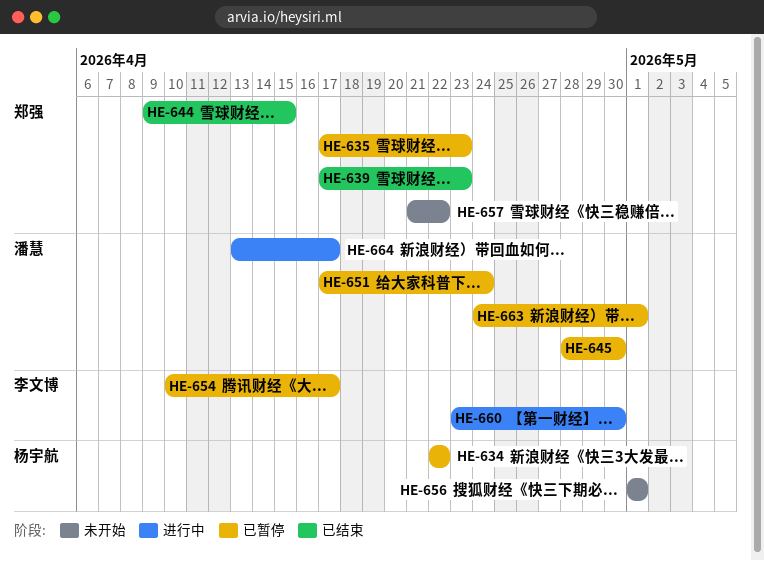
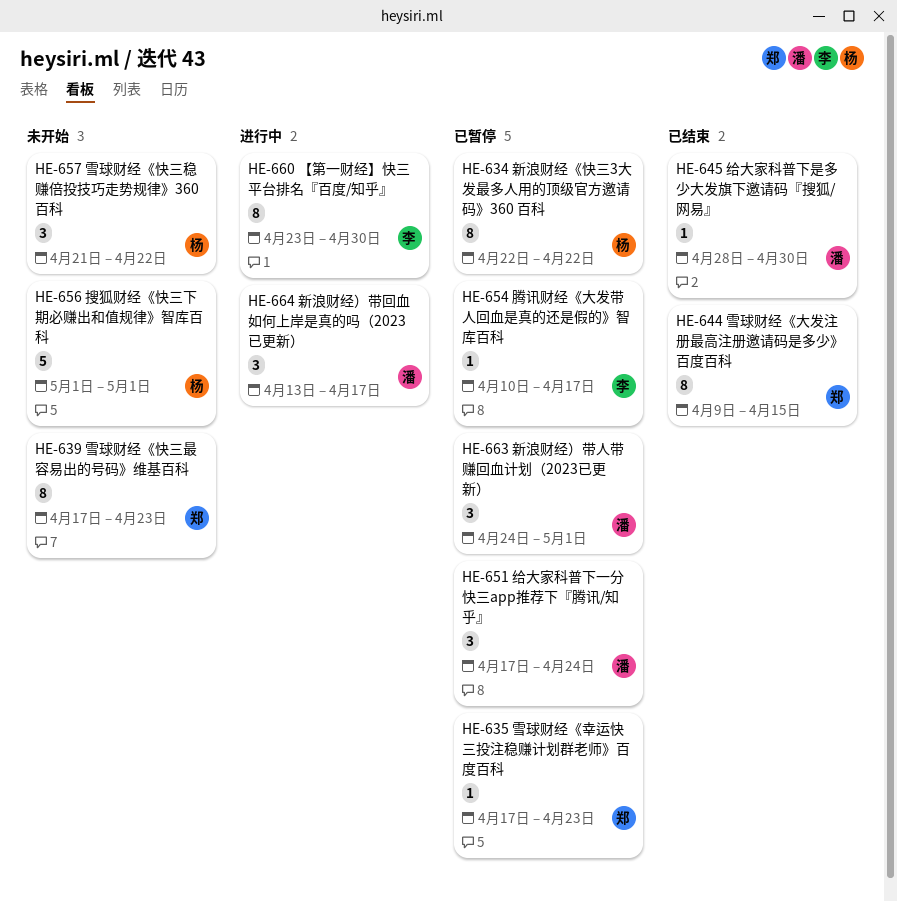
HE-639, status: 已结束 -> 未开始
HE-645, status: 已暂停 -> 已结束
HE-657, owner: 郑强 -> 杨宇航

